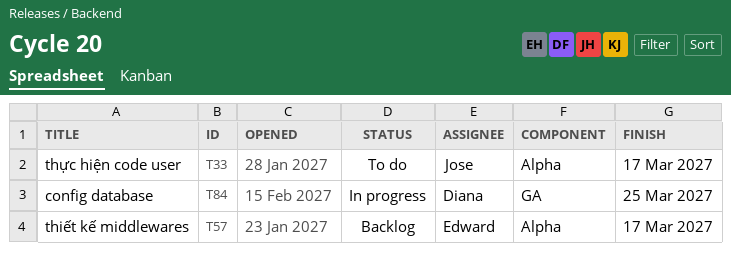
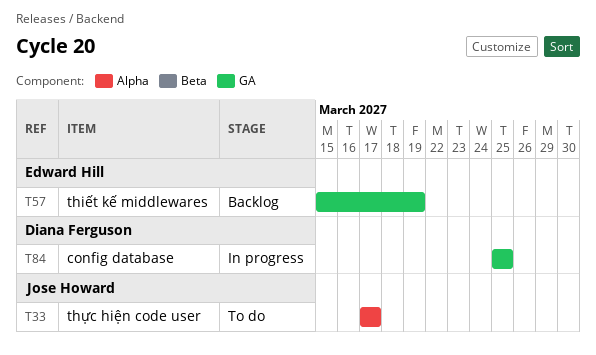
T57, label: Alpha -> GA
T57, due: Mar 17 -> Mar 19

